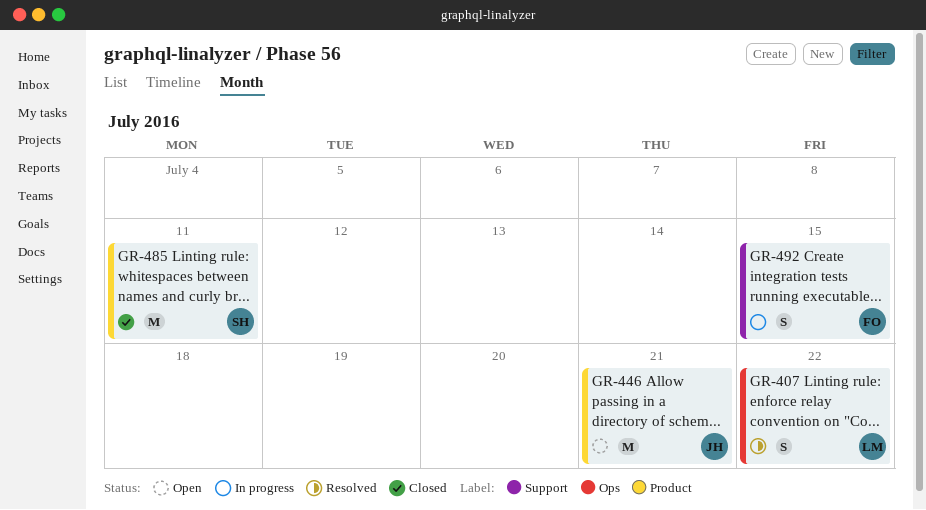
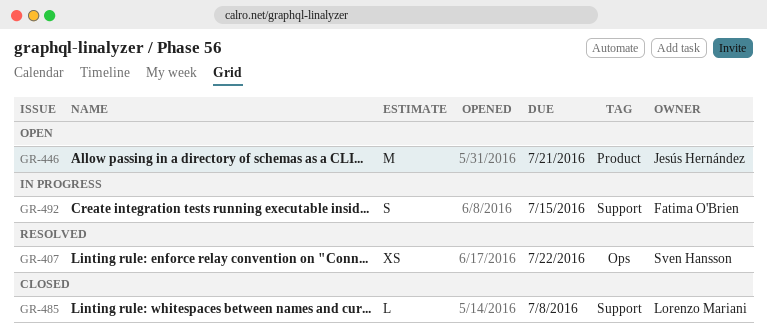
GR-407, owner: Lorenzo Mariani -> Sven Hansson
GR-407, estimate: S -> XS
GR-485, owner: Sven Hansson -> Lorenzo Mariani
GR-485, label: Product -> Support
GR-485, estimate: M -> L
GR-485, due: Jul 11 -> Jul 8

